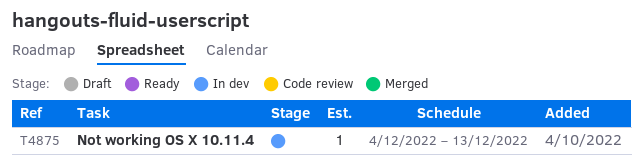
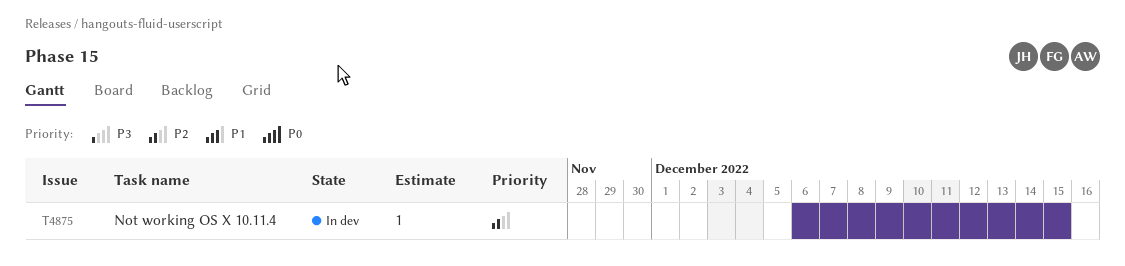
T4875, start: Dec 4 -> Dec 6
T4875, due: Dec 13 -> Dec 15

